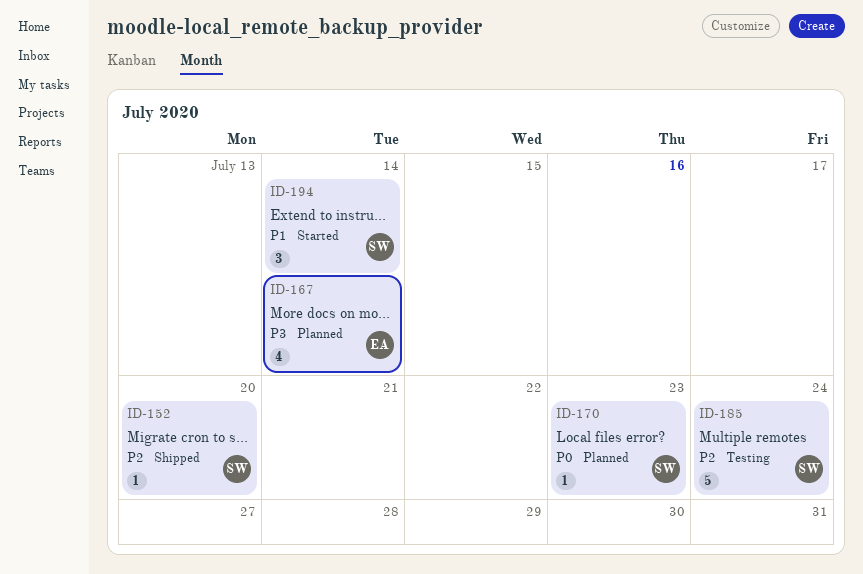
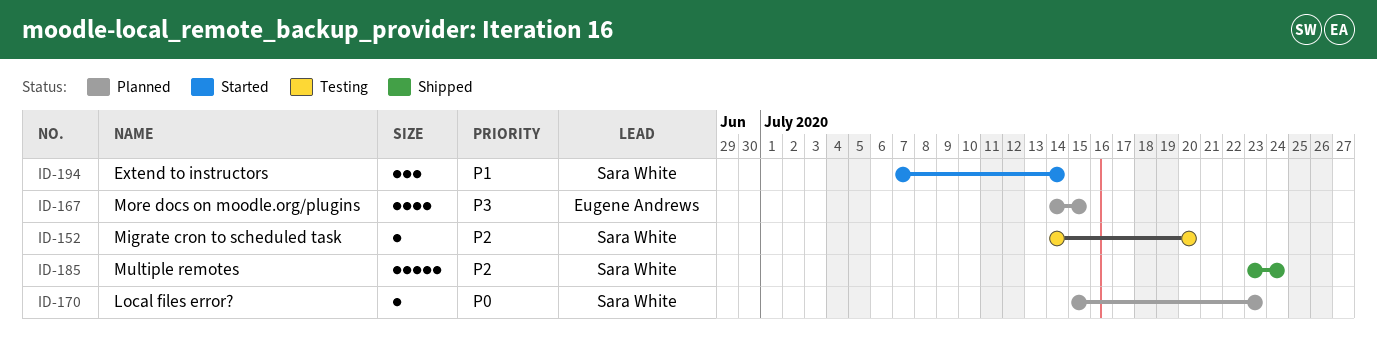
ID-152, status: Shipped -> Testing
ID-167, due: Jul 14 -> Jul 15
ID-185, status: Testing -> Shipped

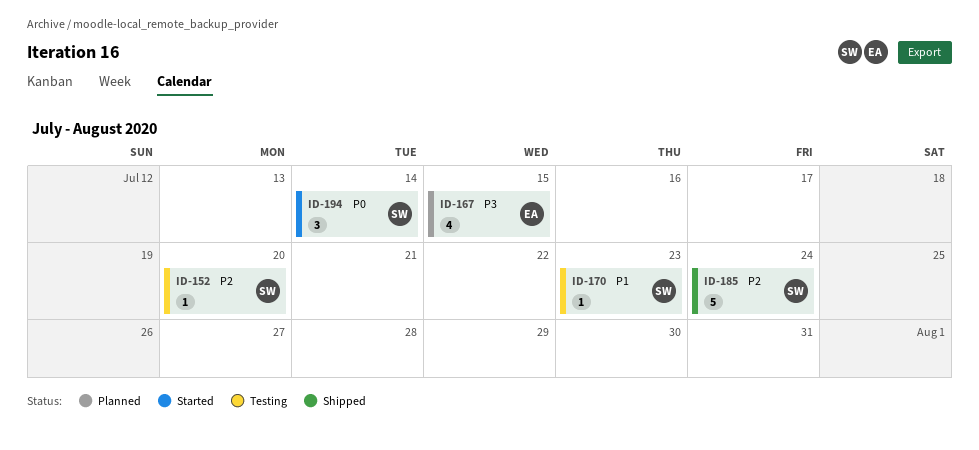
ID-170, status: Planned -> Testing
ID-170, priority: P0 -> P1
ID-194, priority: P1 -> P0

